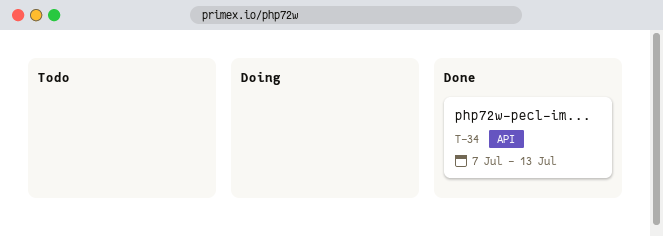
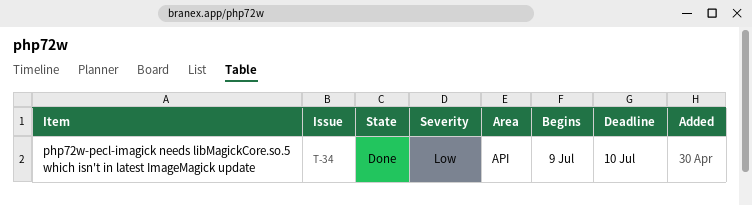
T-34, start: Jul 7 -> Jul 9
T-34, due: Jul 13 -> Jul 10

